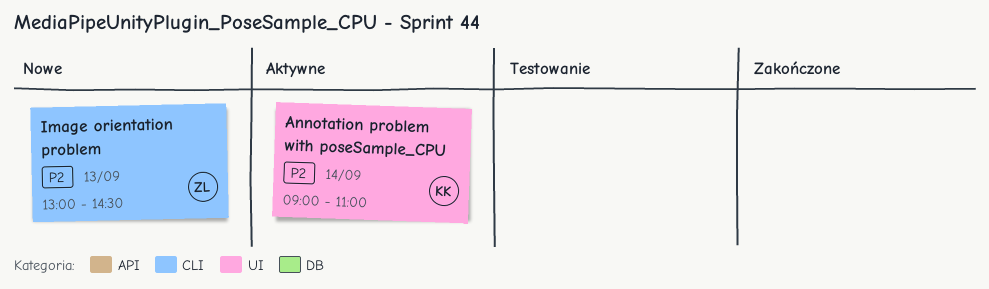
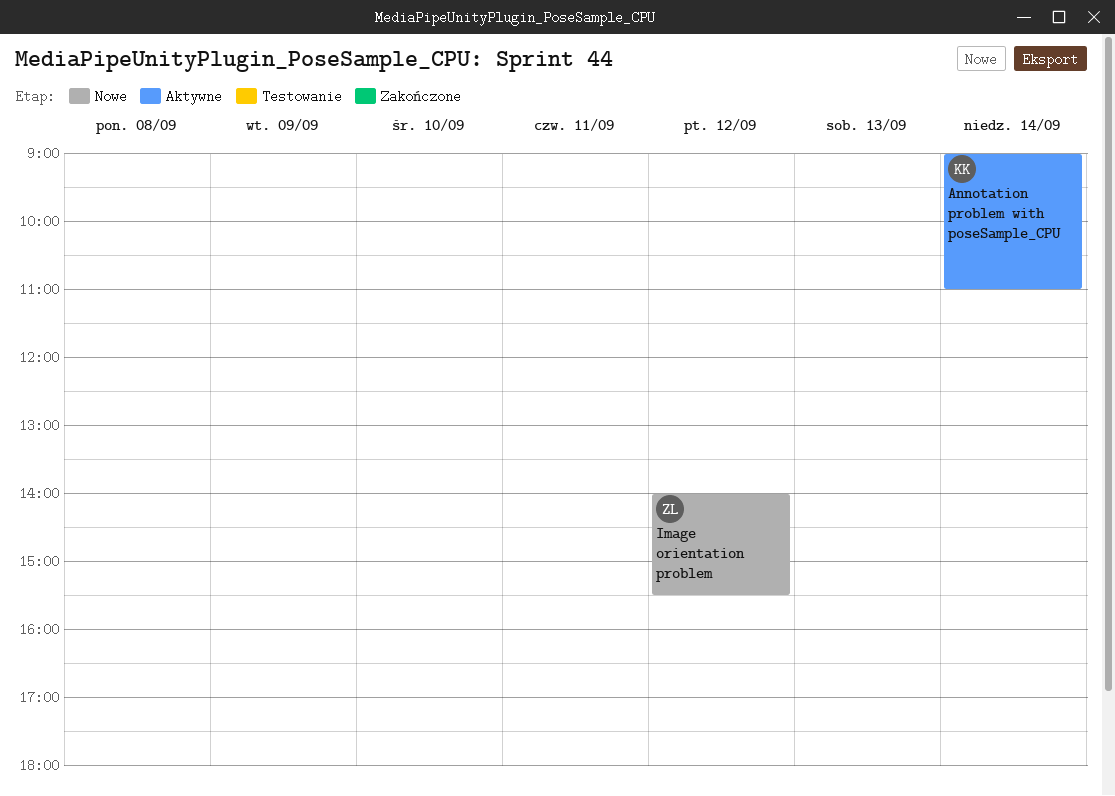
Image orientation problem, day: Sep 13 -> Sep 12
Image orientation problem, begins: 13:00 -> 14:00
Image orientation problem, ends: 14:30 -> 15:30

